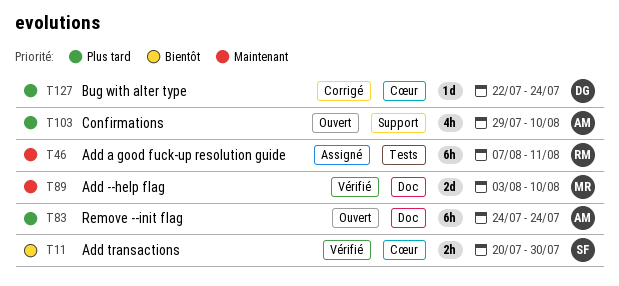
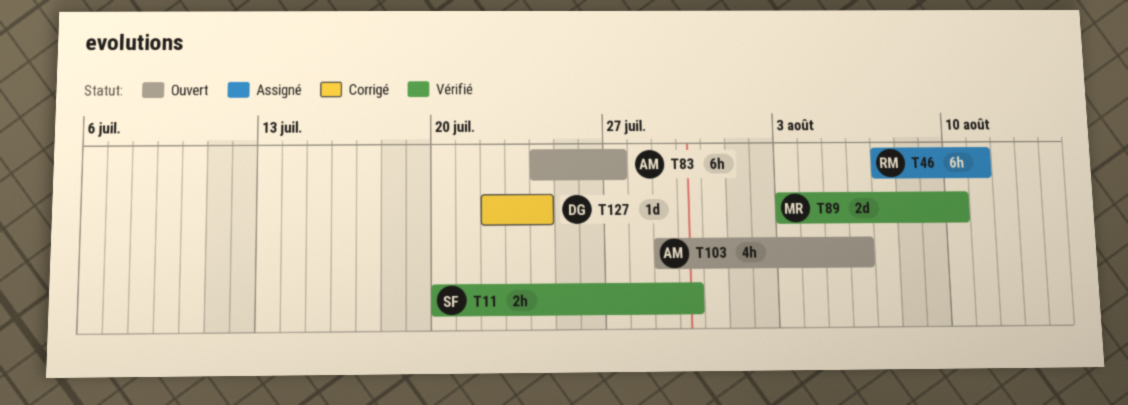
T83, due: Jul 24 -> Jul 27
T103, due: Aug 10 -> Aug 6

